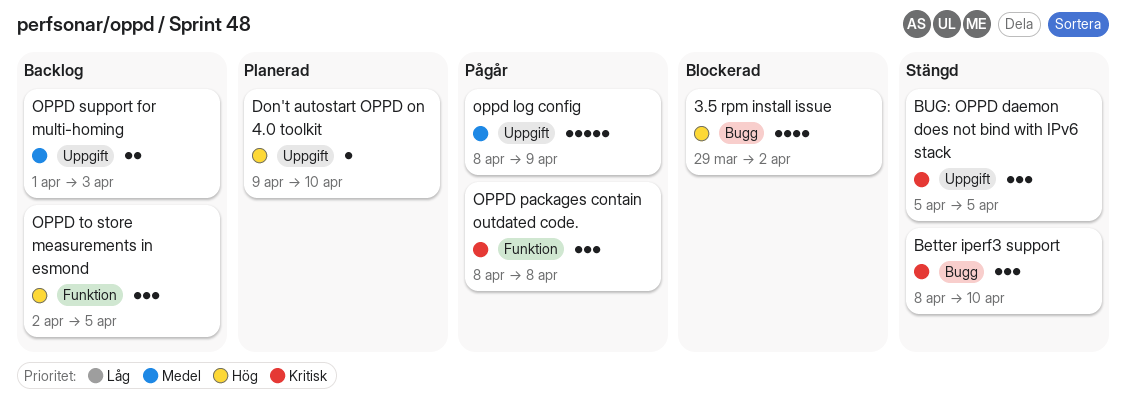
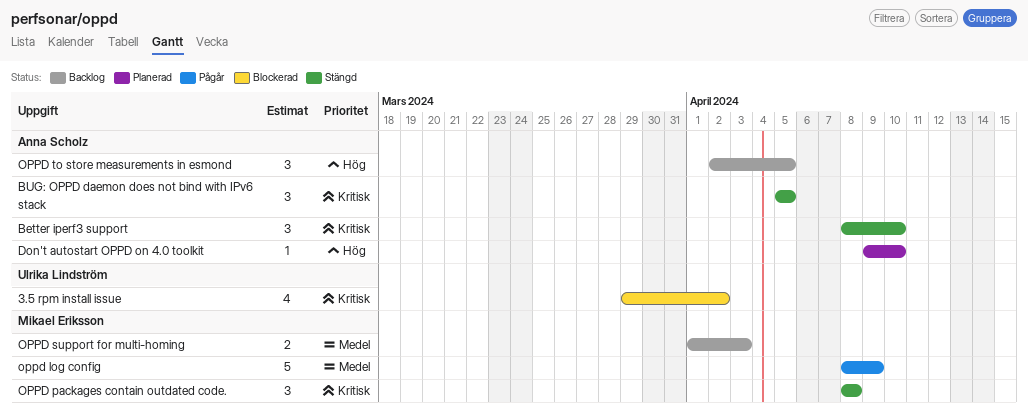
3.5 rpm install issue, priority: Hög -> Kritisk
OPPD packages contain outdated code., status: Pågår -> Stängd

